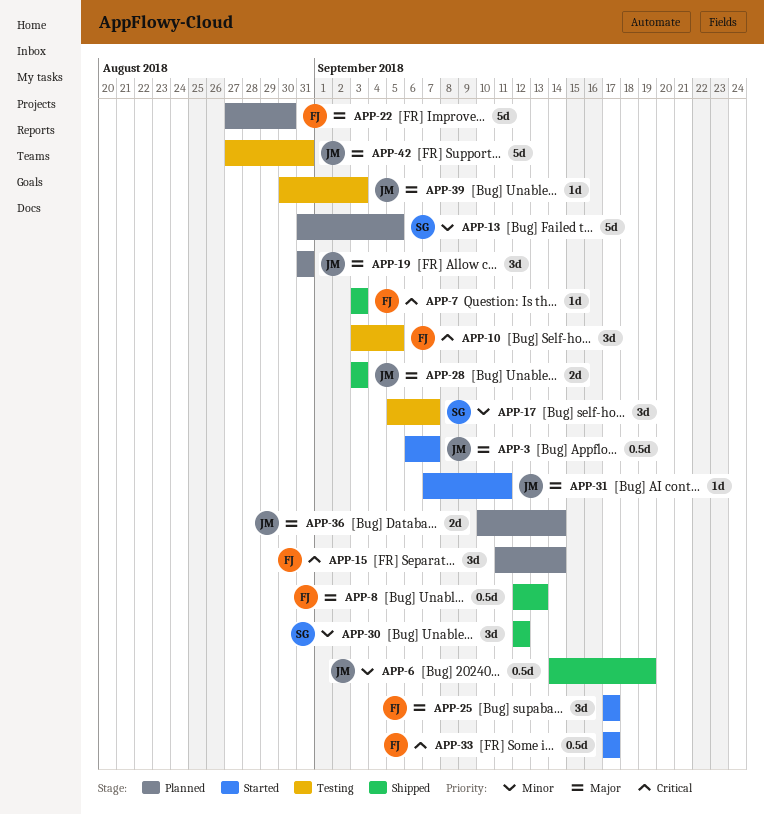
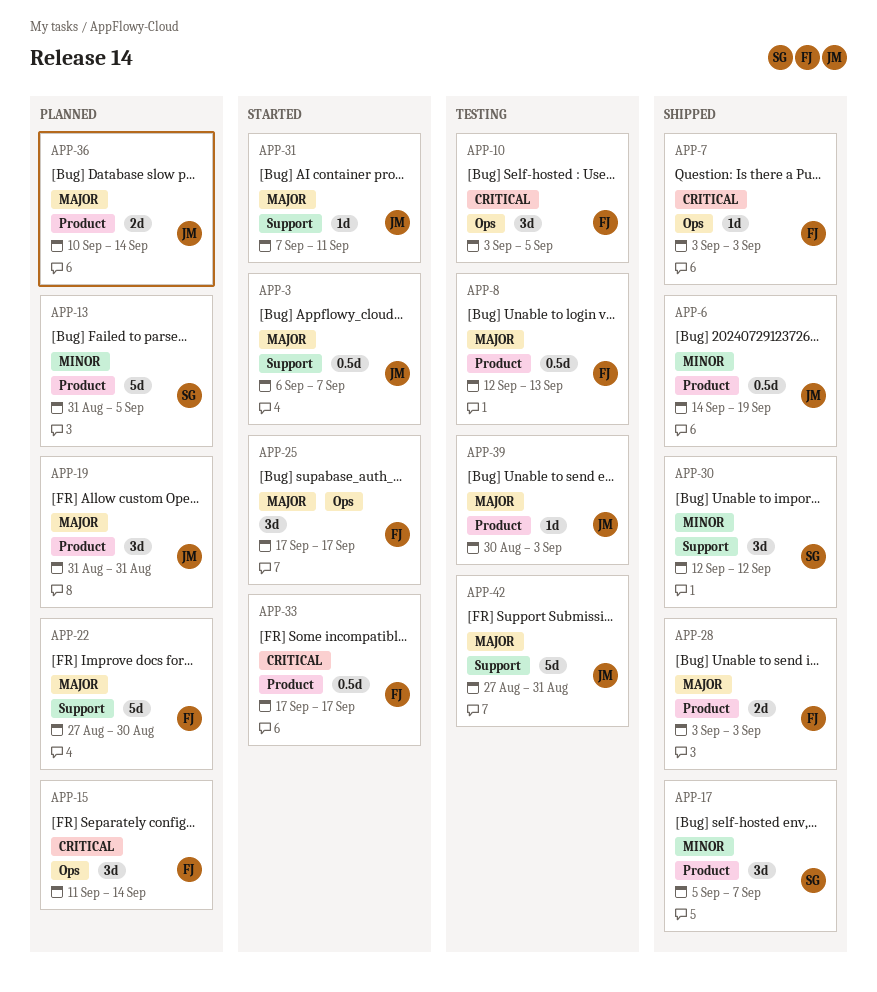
APP-8, status: Shipped -> Testing
APP-17, status: Testing -> Shipped
APP-28, owner: JM -> FJ

